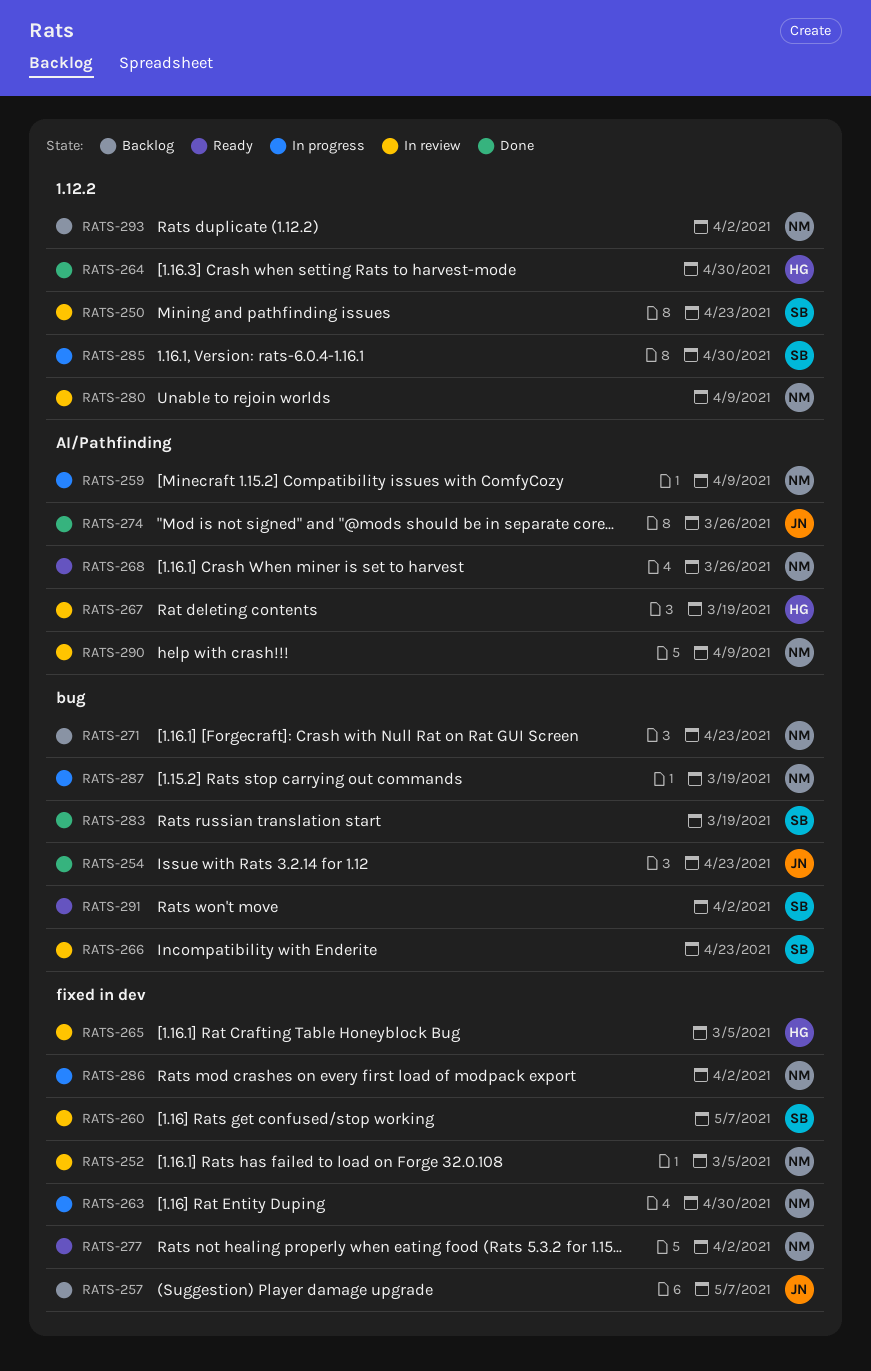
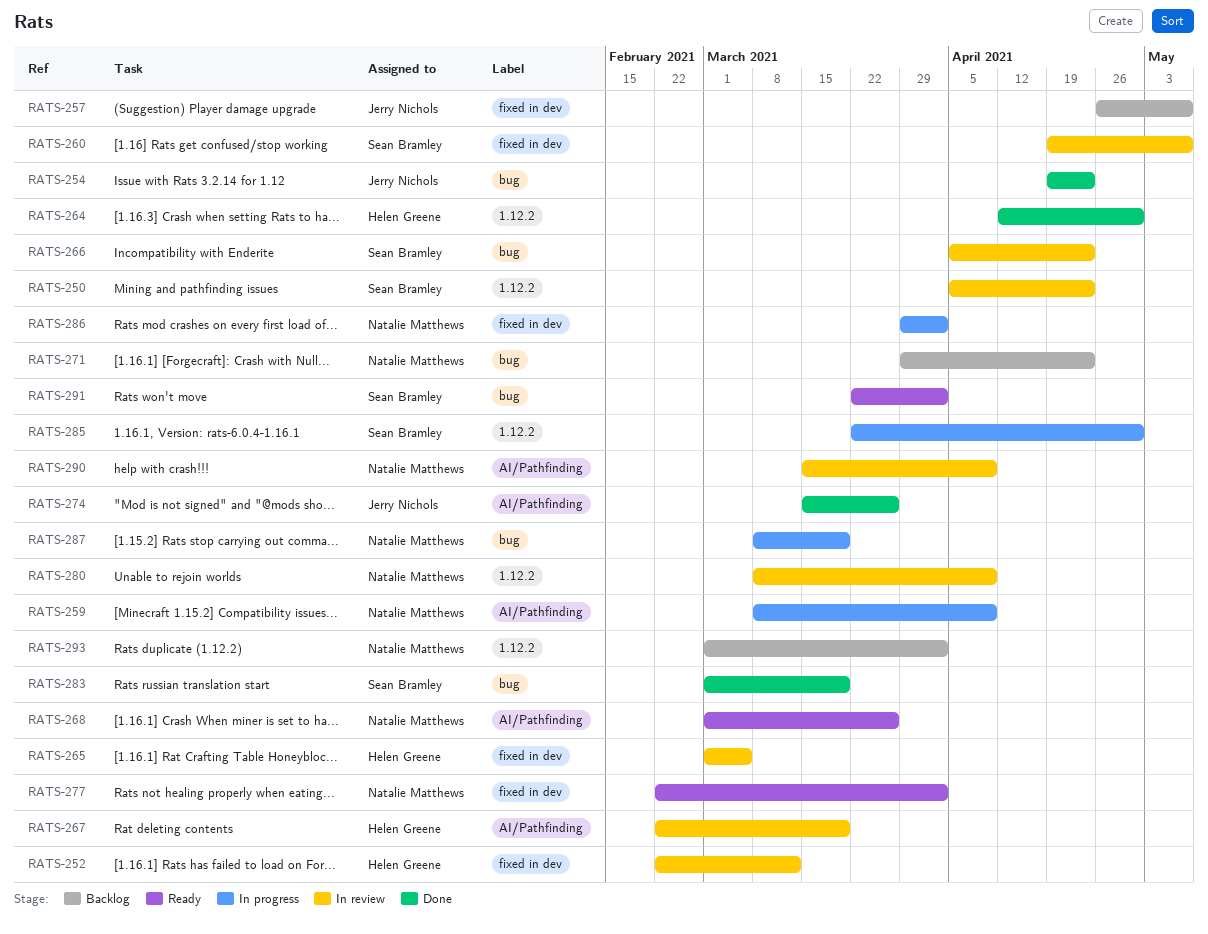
RATS-252, owner: Natalie Matthews -> Helen Greene
RATS-252, due: Mar 5 -> Mar 12
RATS-263: present -> none

